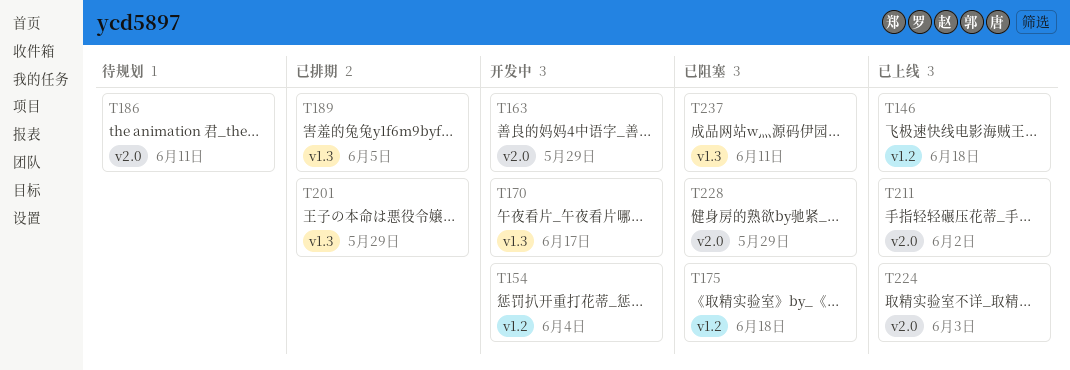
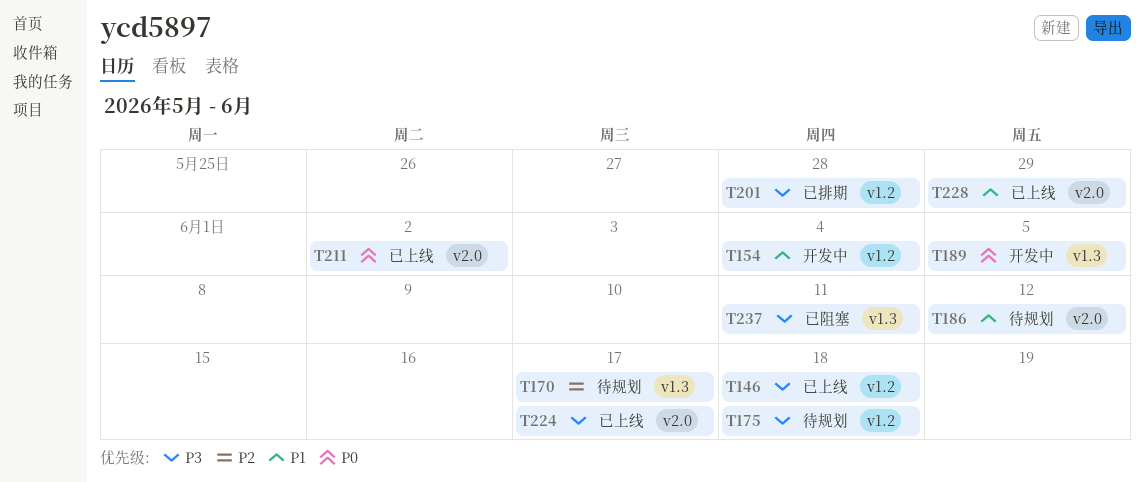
T163: present -> none
T170, status: 开发中 -> 待规划
T175, status: 已阻塞 -> 待规划
T186, due: Jun 11 -> Jun 12
T189, status: 已排期 -> 开发中
T201, label: v1.3 -> v1.2
T201, due: May 29 -> May 28
T224, due: Jun 3 -> Jun 17
T228, status: 已阻塞 -> 已上线

